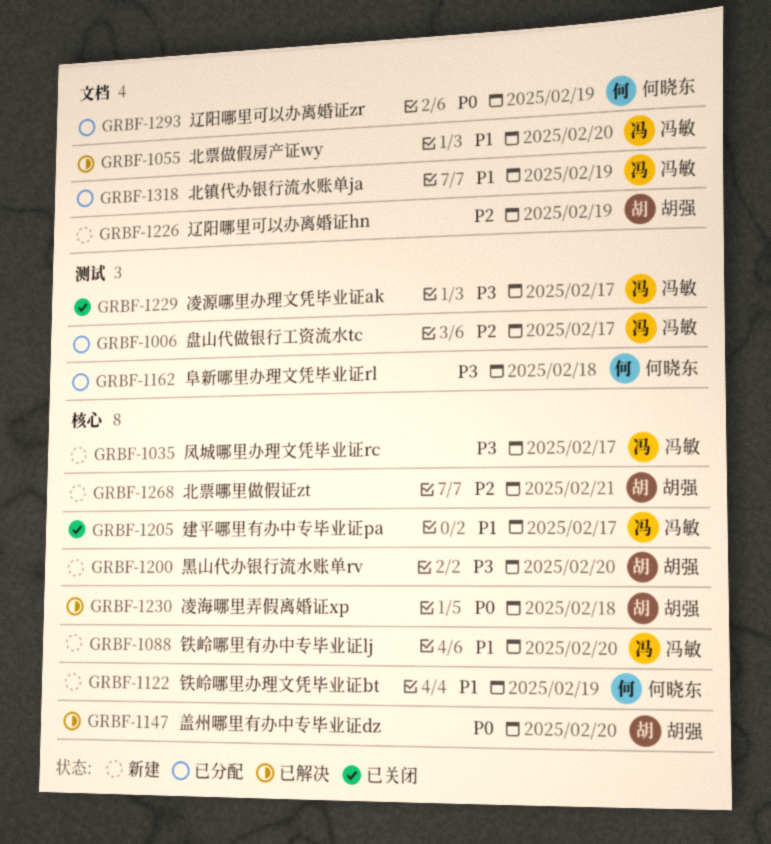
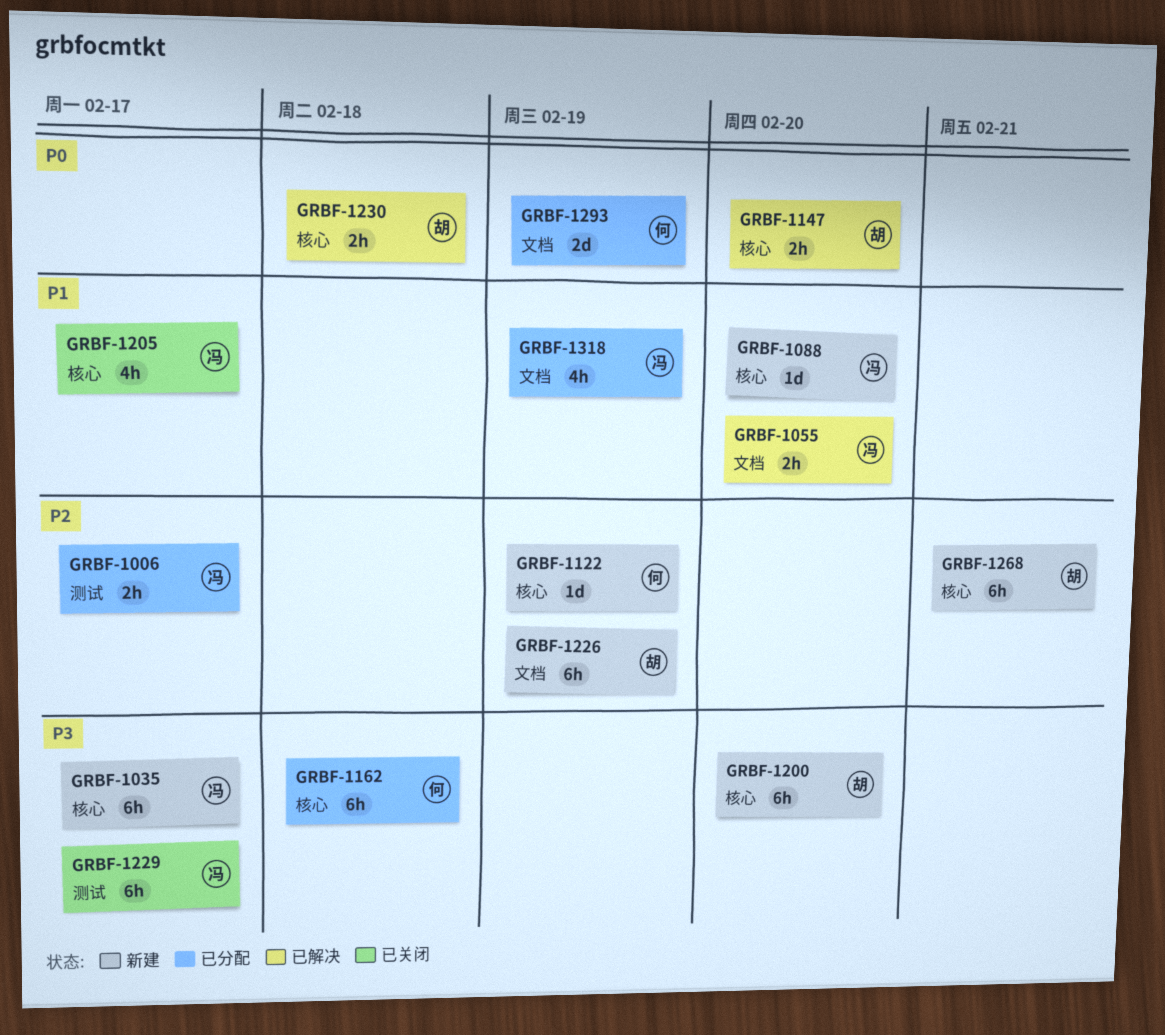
GRBF-1122, priority: P1 -> P2
GRBF-1162, label: 测试 -> 核心

